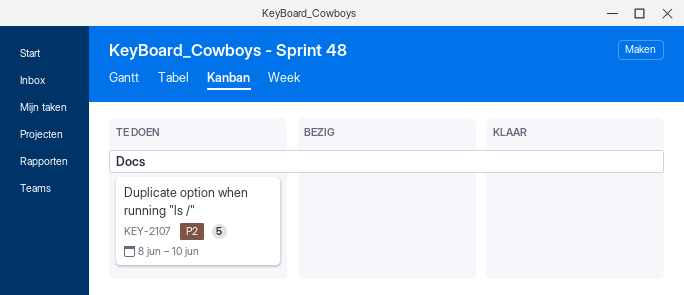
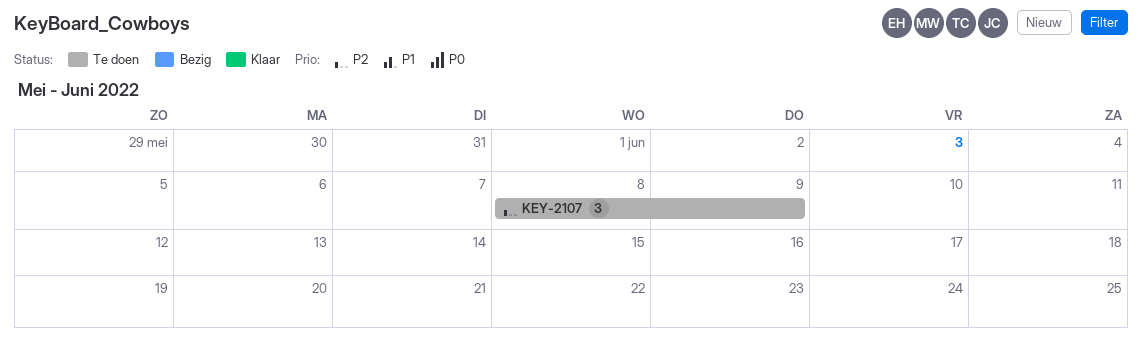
KEY-2107, estimate: 5 -> 3
KEY-2107, due: Jun 10 -> Jun 9

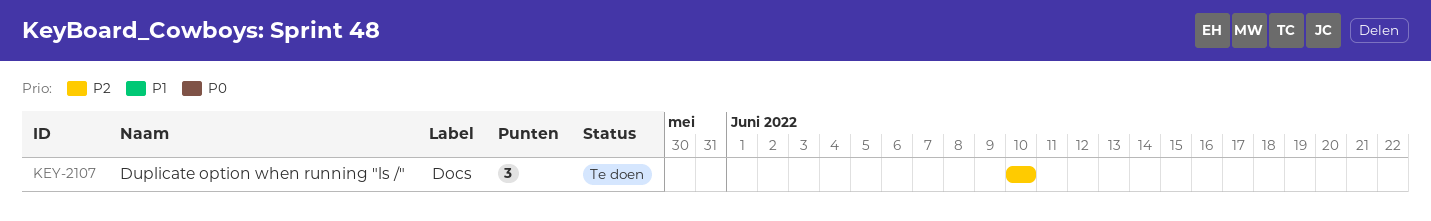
KEY-2107, start: Jun 8 -> Jun 10
KEY-2107, due: Jun 9 -> Jun 10

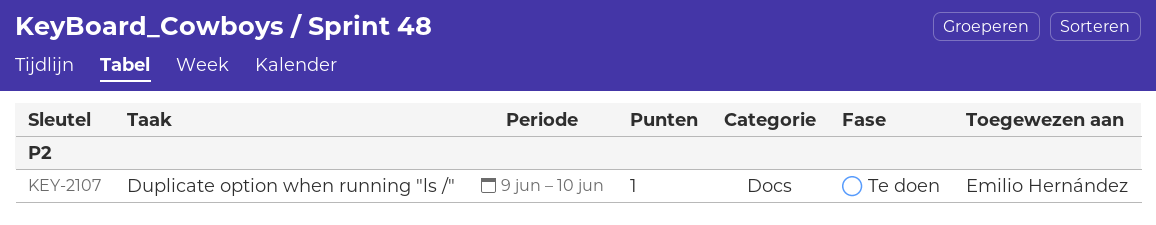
KEY-2107, estimate: 3 -> 1
KEY-2107, start: Jun 10 -> Jun 9

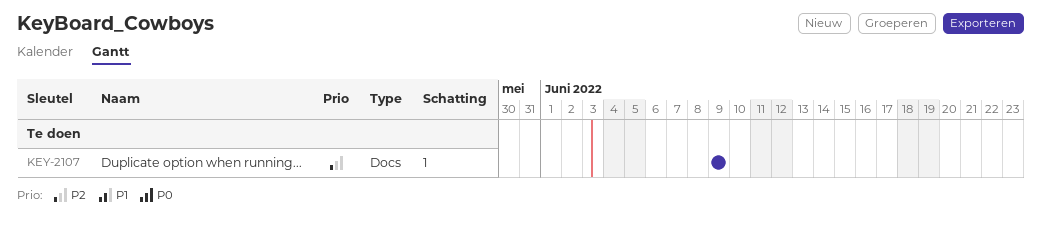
KEY-2107, due: Jun 10 -> Jun 9

